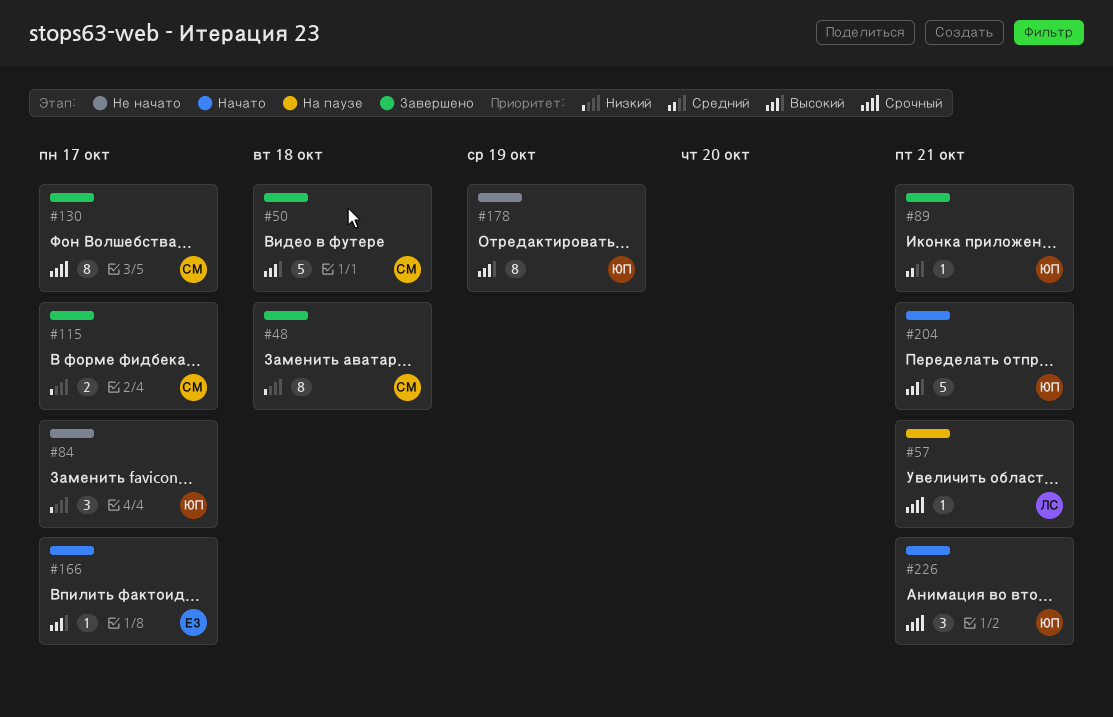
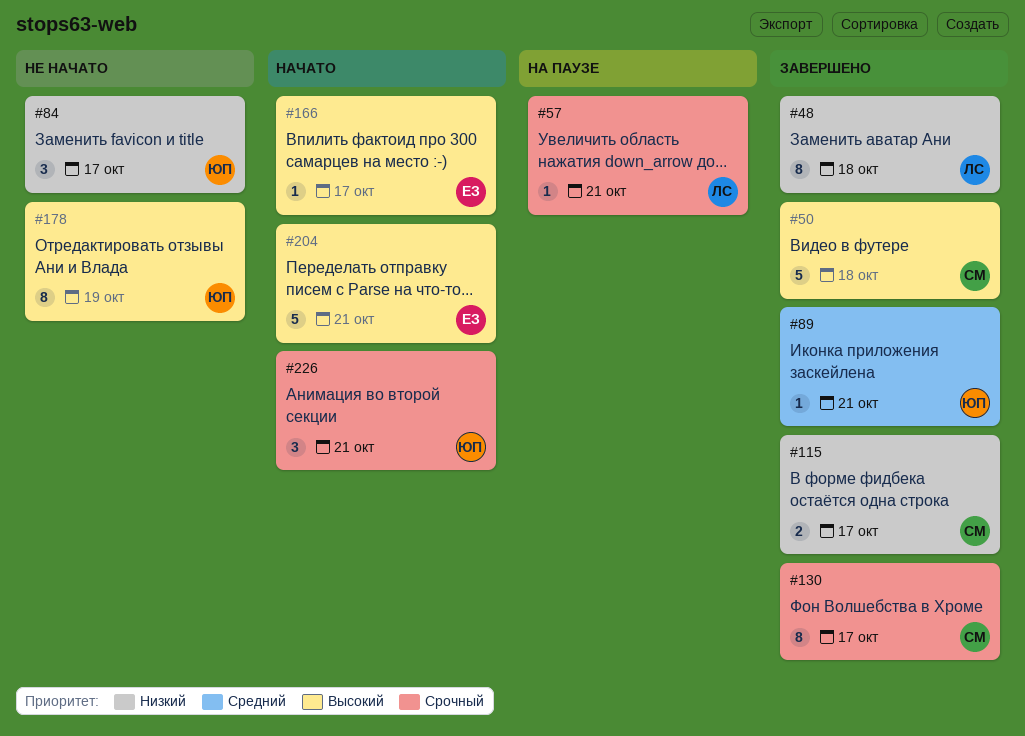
#48, owner: СМ -> ЛС
#204, owner: ЮП -> ЕЗ

